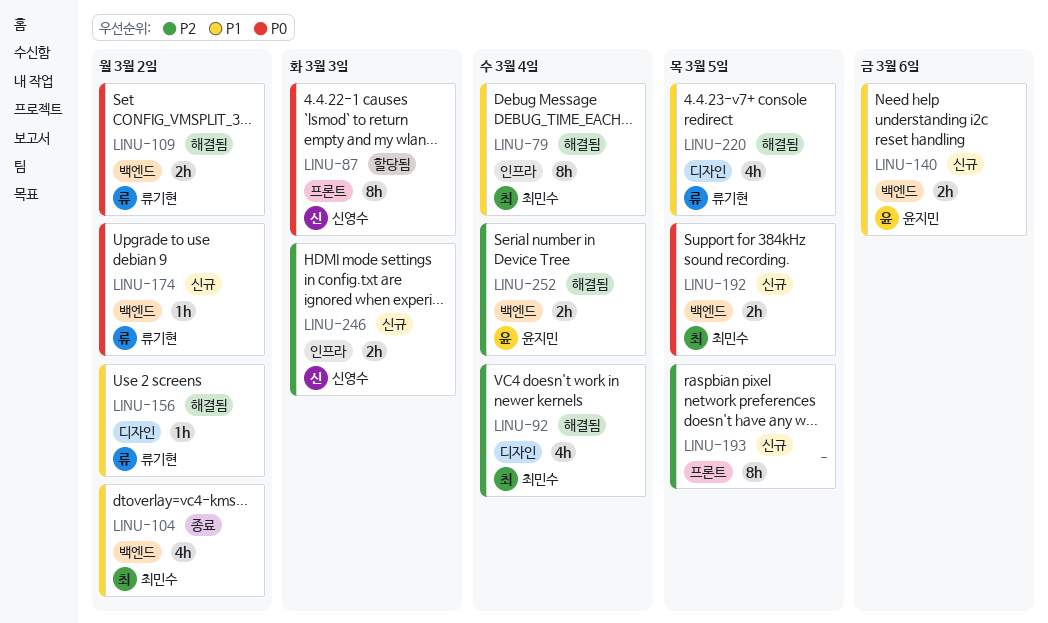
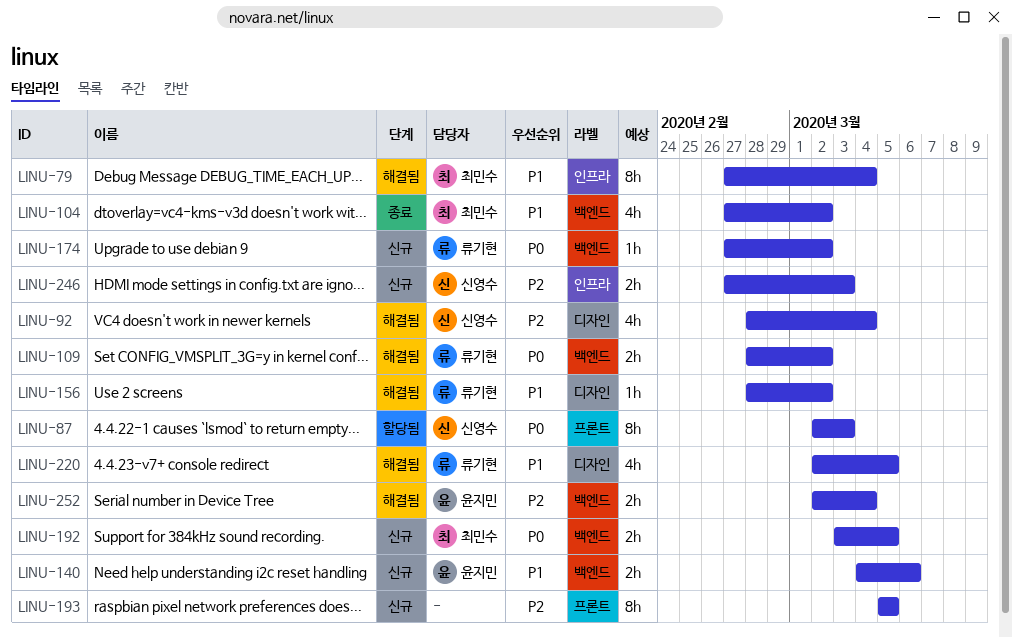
LINU-92, owner: 최민수 -> 신영수

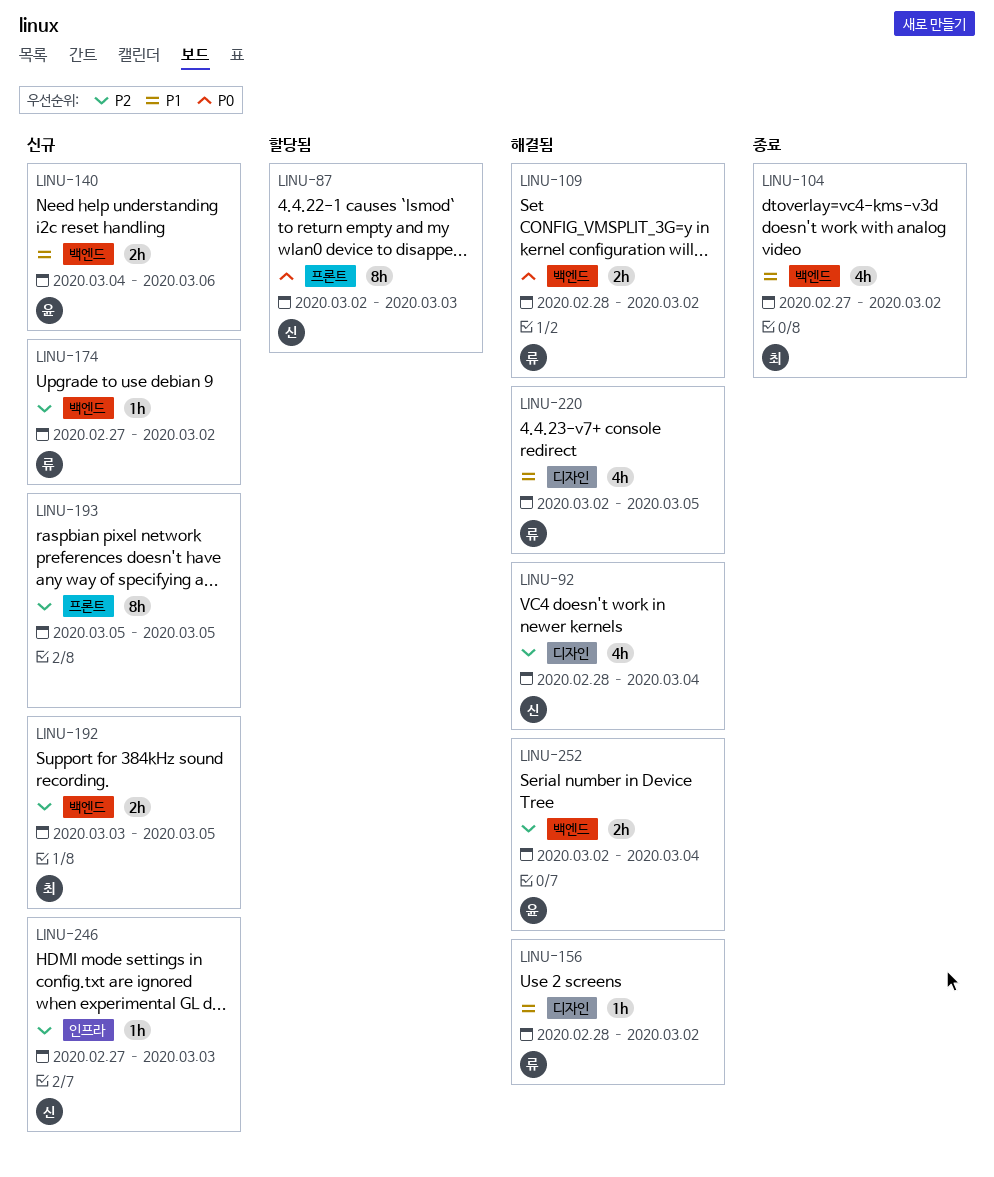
LINU-79: present -> none
LINU-174, priority: P0 -> P2
LINU-192, priority: P0 -> P2
LINU-246, estimate: 2h -> 1h

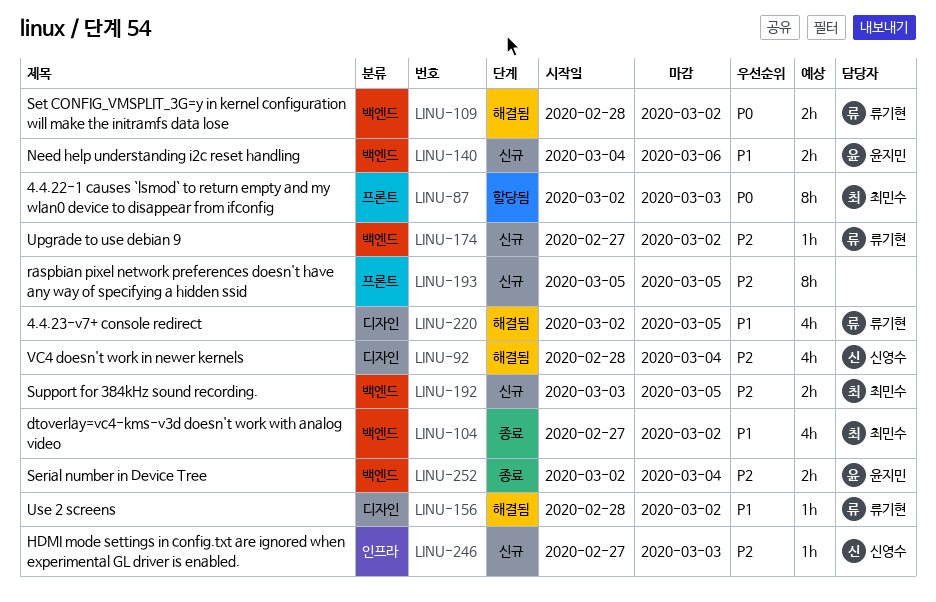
LINU-87, owner: 신영수 -> 최민수
LINU-252, status: 해결됨 -> 종료

